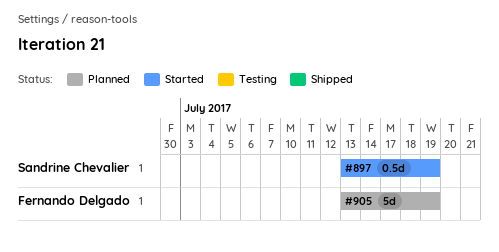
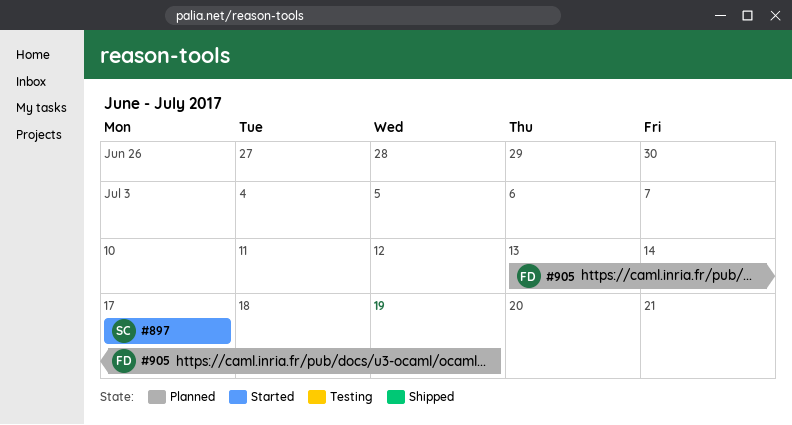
#897, start: Jul 13 -> Jul 17
#897, due: Jul 19 -> Jul 17

